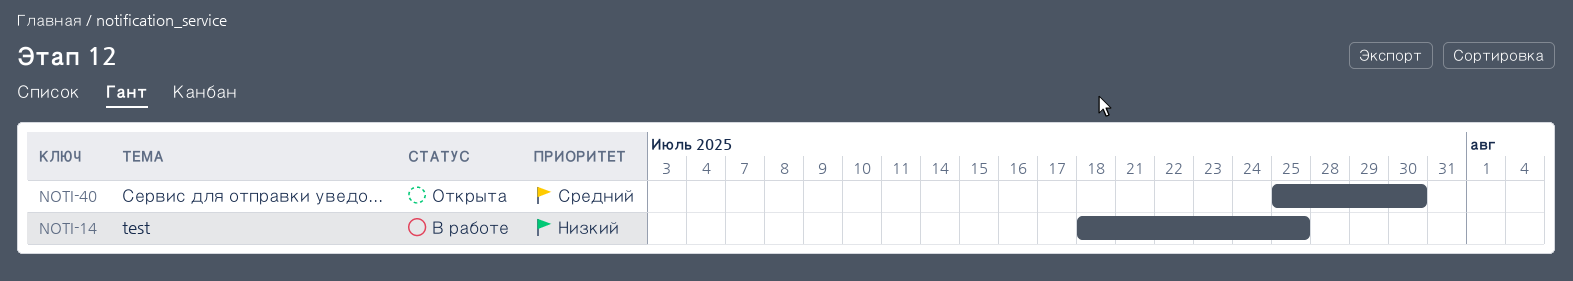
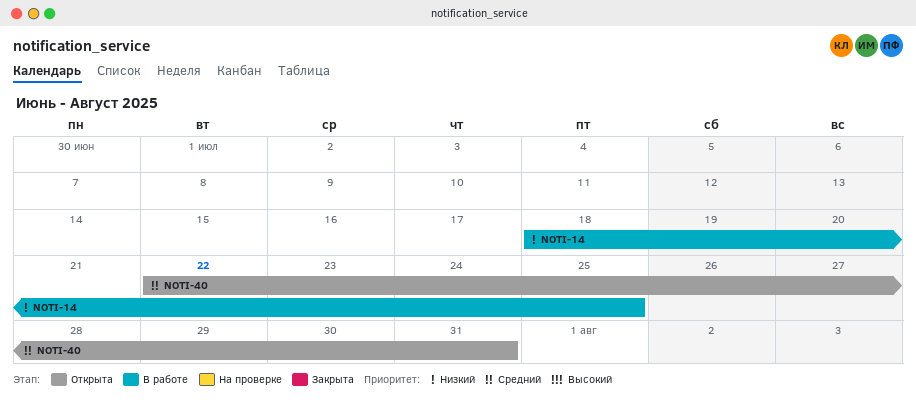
NOTI-40, start: Jul 25 -> Jul 22
NOTI-40, due: Jul 30 -> Jul 31

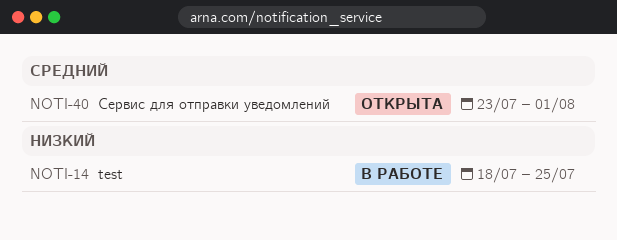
NOTI-40, start: Jul 22 -> Jul 23
NOTI-40, due: Jul 31 -> Aug 1

